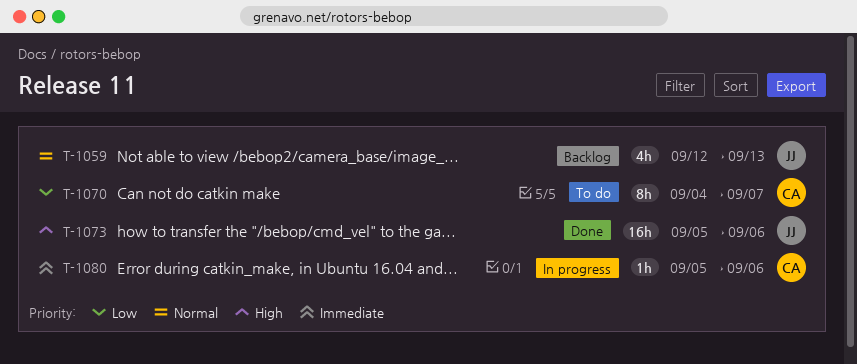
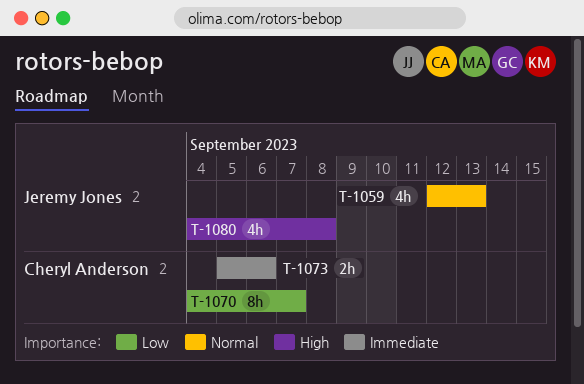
T-1073, owner: Jeremy Jones -> Cheryl Anderson
T-1073, priority: High -> Immediate
T-1073, estimate: 16h -> 2h
T-1080, owner: Cheryl Anderson -> Jeremy Jones
T-1080, priority: Immediate -> High
T-1080, estimate: 1h -> 4h
T-1080, start: Sep 5 -> Sep 4
T-1080, due: Sep 6 -> Sep 8

